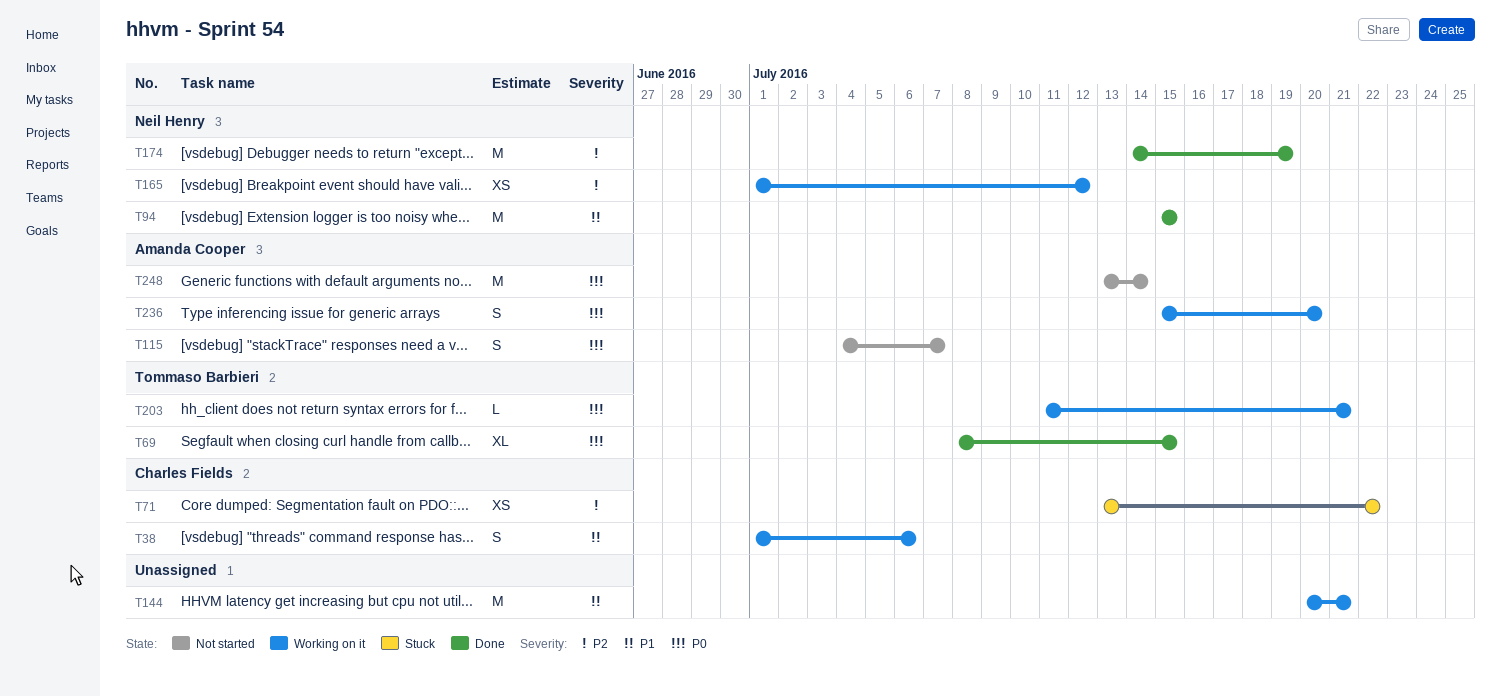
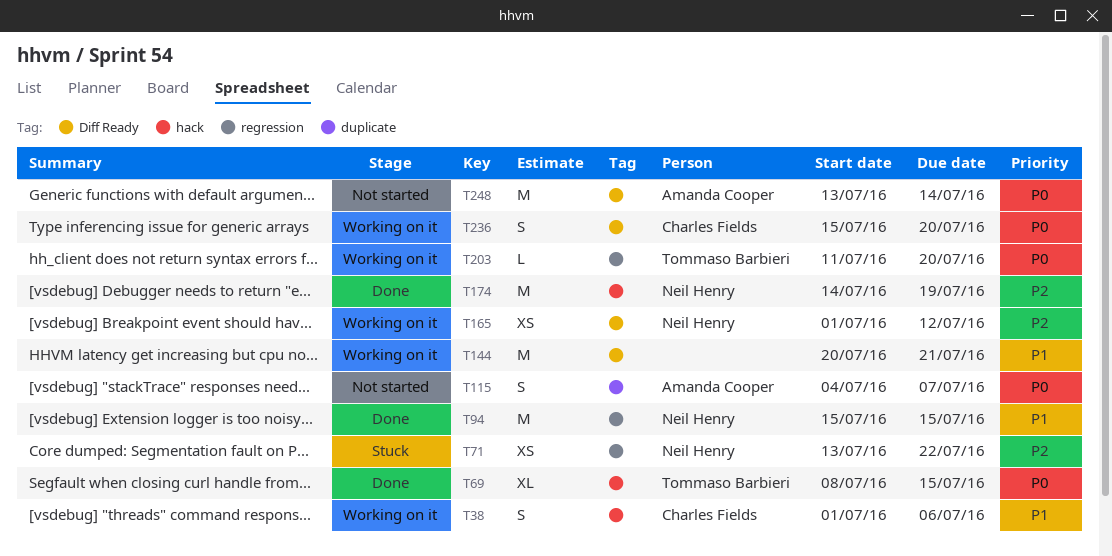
T71, owner: Charles Fields -> Neil Henry
T203, due: Jul 21 -> Jul 20
T236, owner: Amanda Cooper -> Charles Fields

